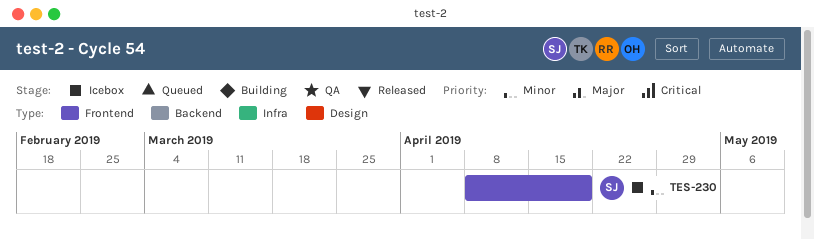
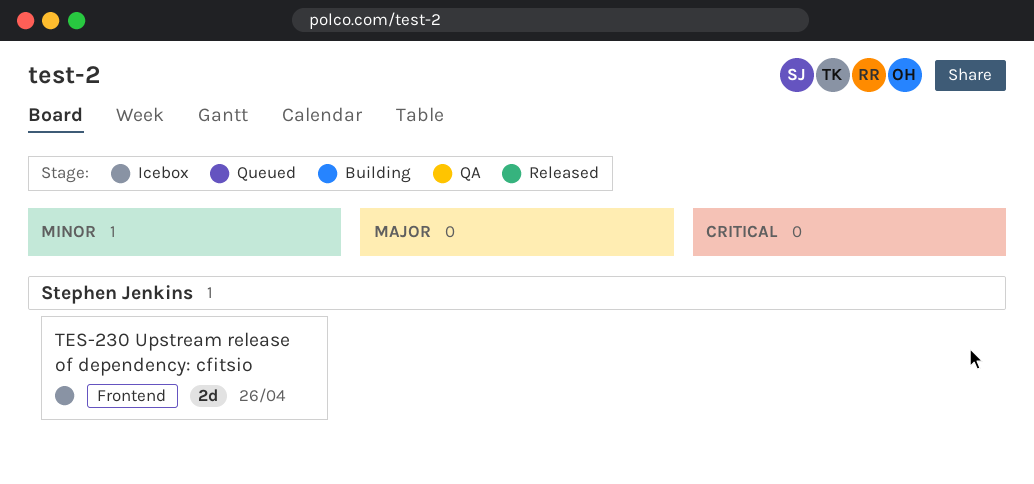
TES-230, due: Apr 19 -> Apr 26

